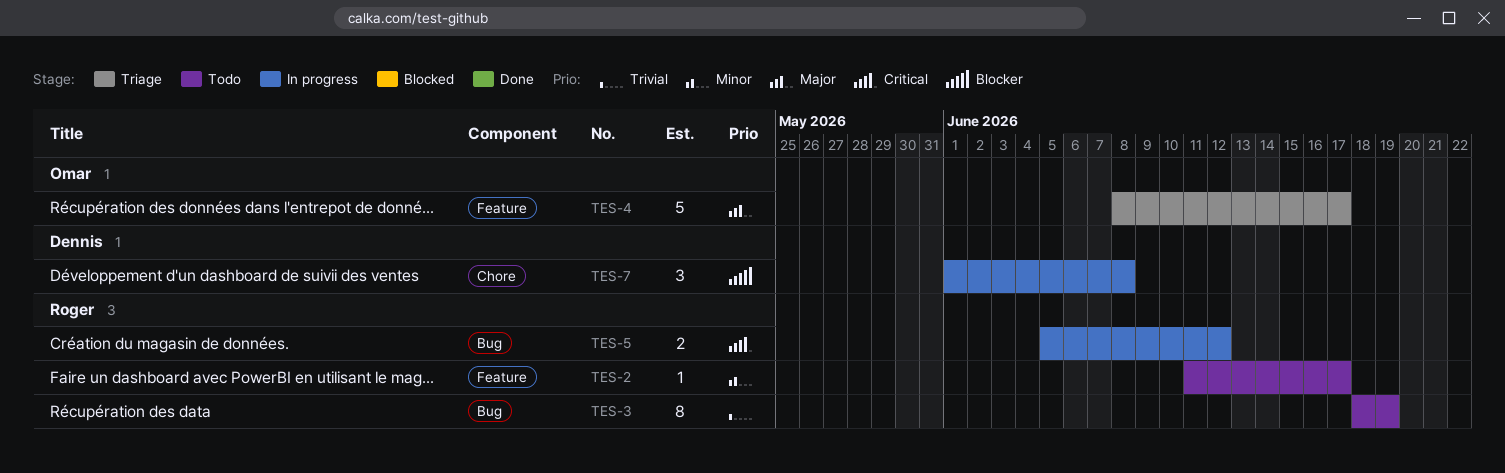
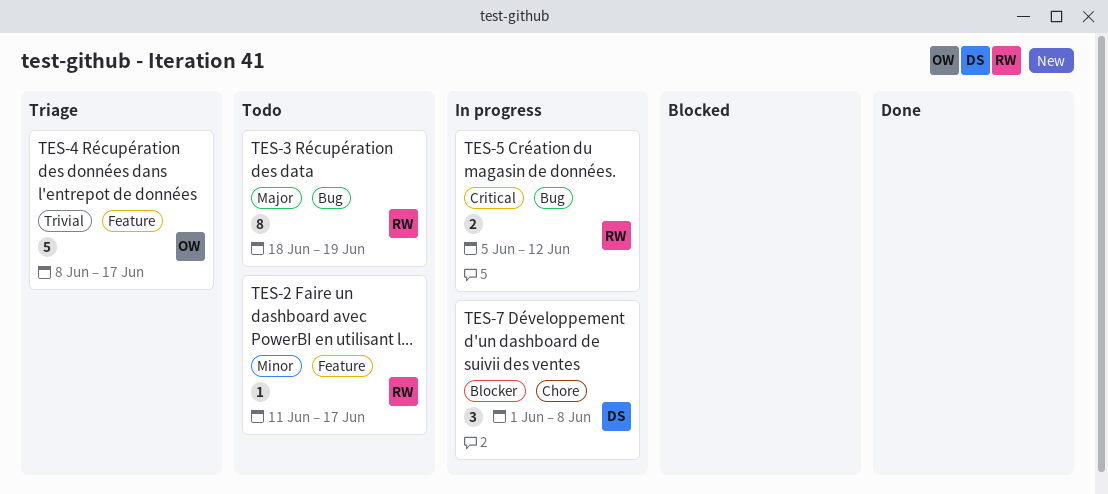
TES-3, priority: Trivial -> Major
TES-4, priority: Major -> Trivial

